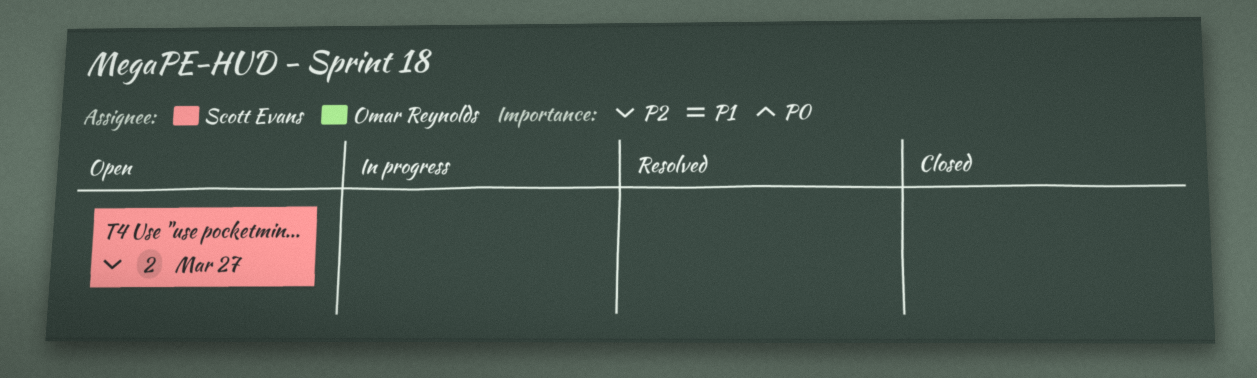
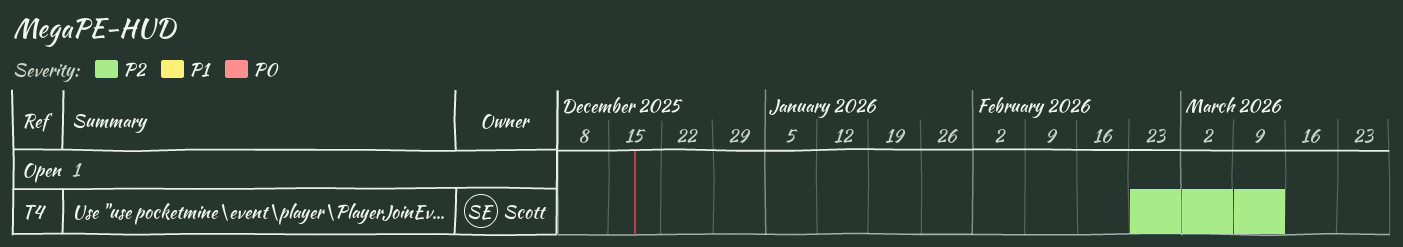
T4, due: Mar 27 -> Mar 13

